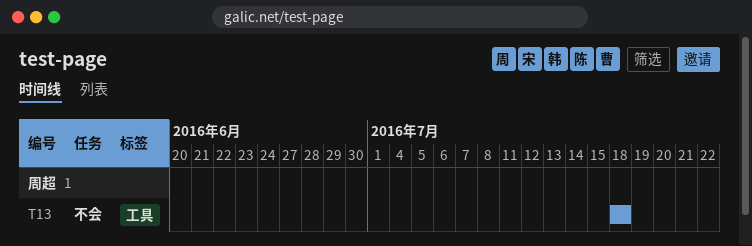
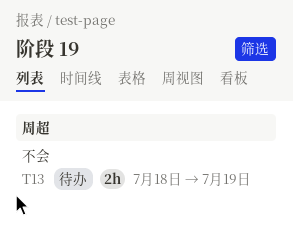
T13, due: Jul 18 -> Jul 19

